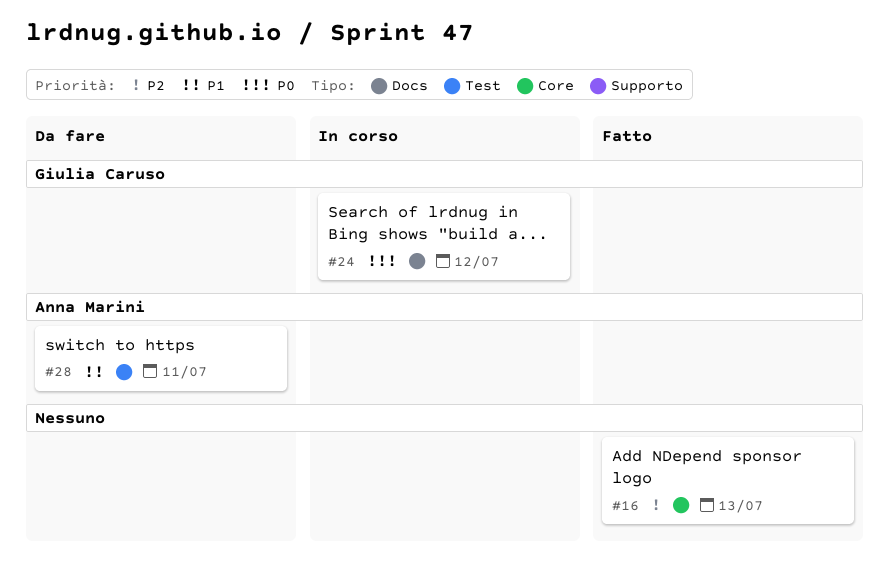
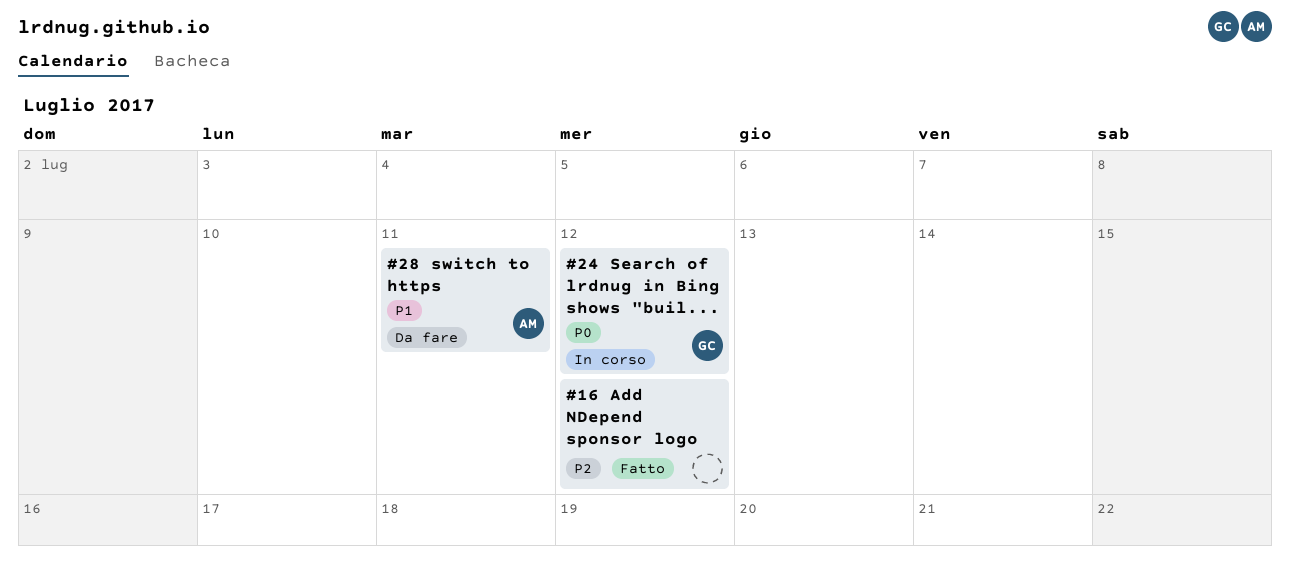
#16, due: Jul 13 -> Jul 12

